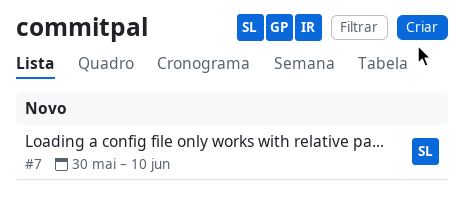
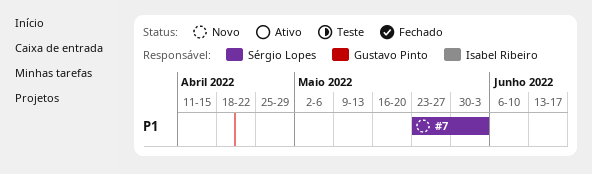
#7, start: May 30 -> May 23
#7, due: Jun 10 -> Jun 3

